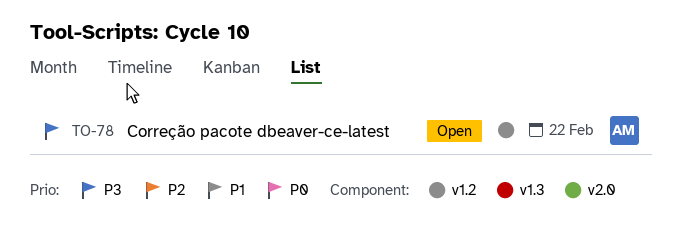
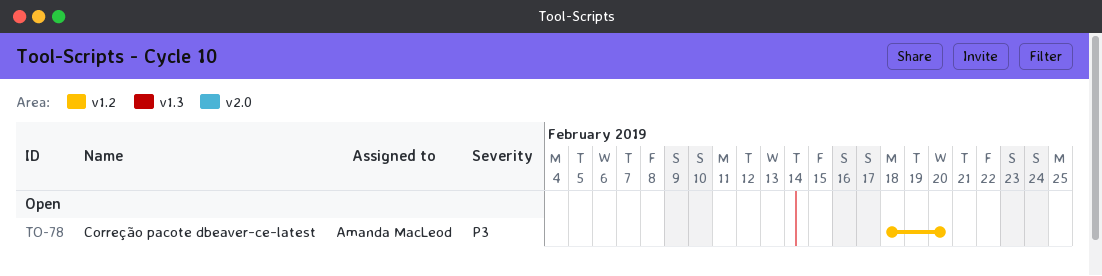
TO-78, due: Feb 22 -> Feb 20

